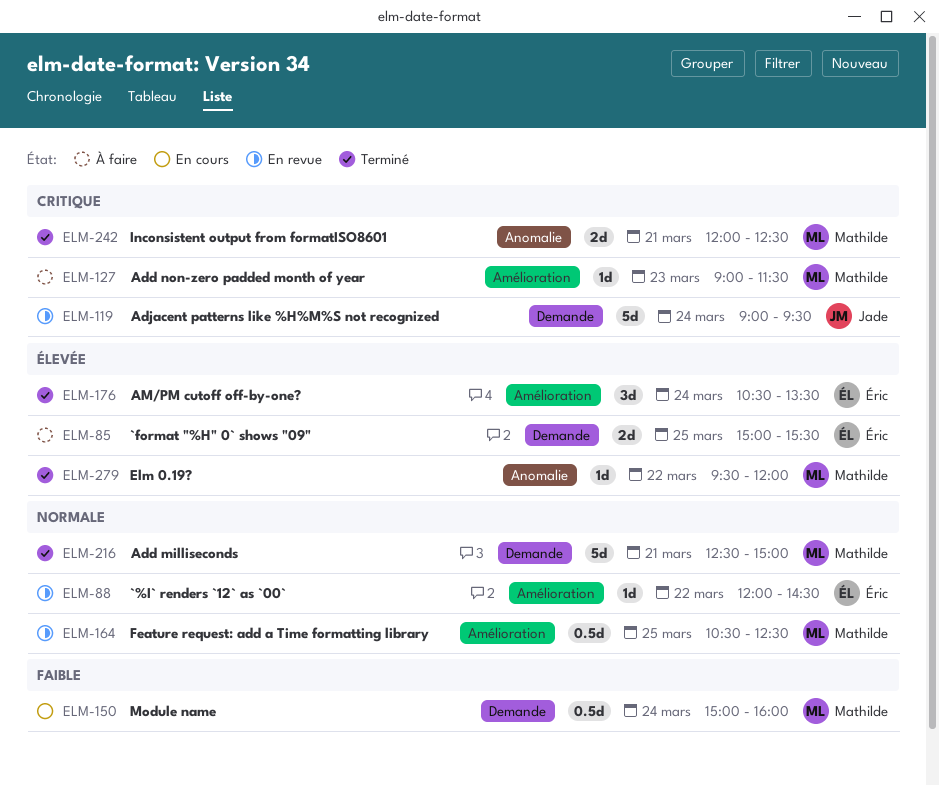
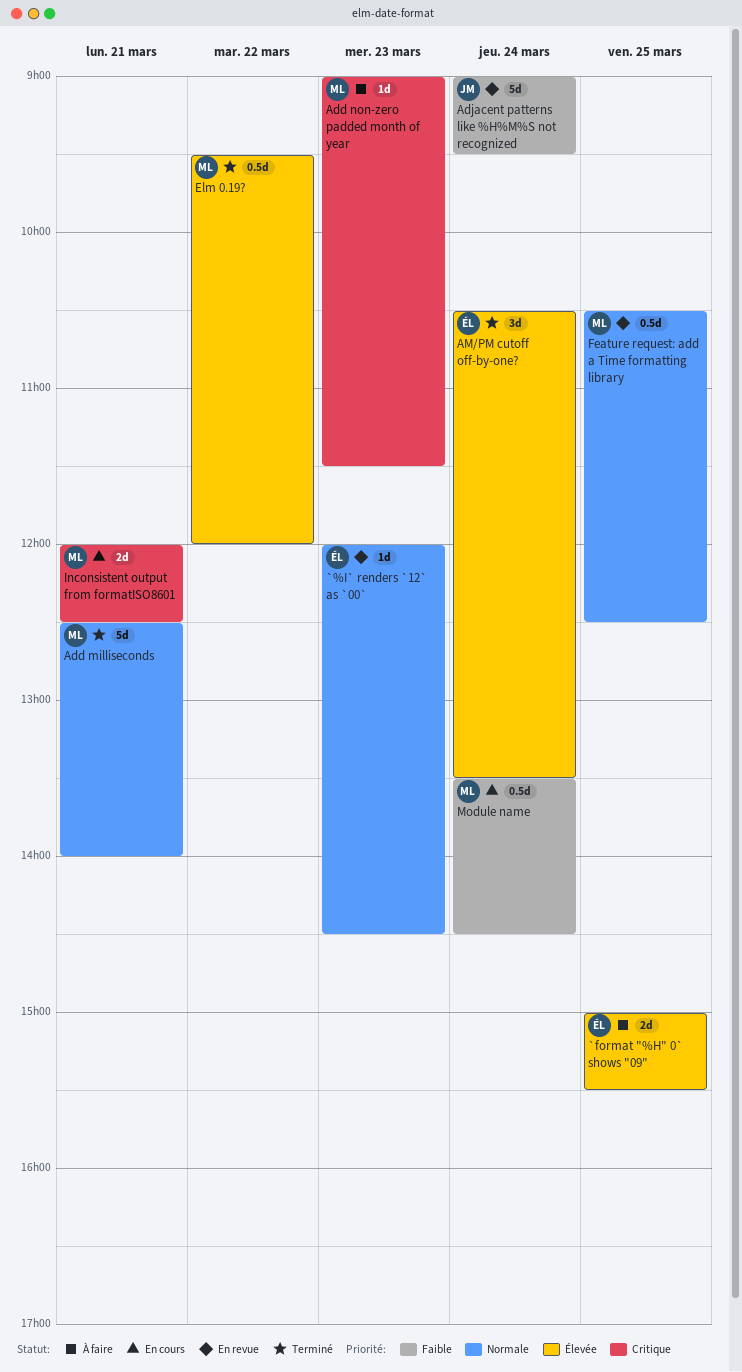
`%I` renders `12` as `00`, day: Mar 22 -> Mar 23
Add milliseconds, ends: 15:00 -> 14:00
Adjacent patterns like %H%M%S not recognized, priority: Critique -> Faible
Elm 0.19?, estimate: 1d -> 0.5d
Inconsistent output from formatISO8601, status: Terminé -> En cours
Module name, begins: 15:00 -> 13:30
Module name, ends: 16:00 -> 14:30

